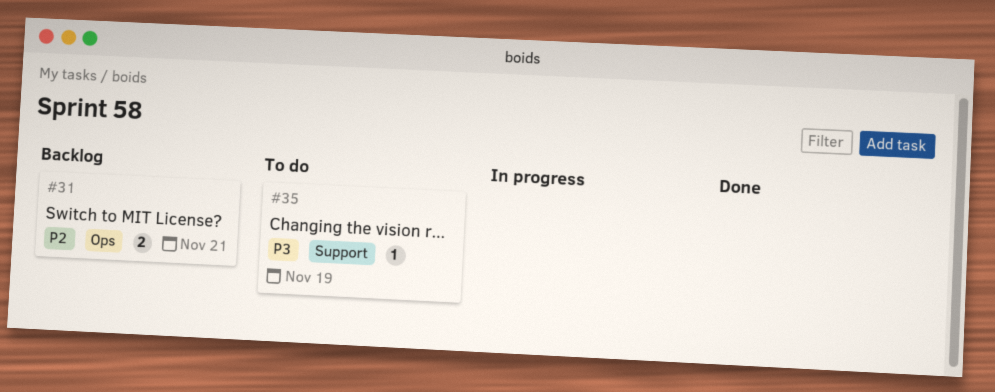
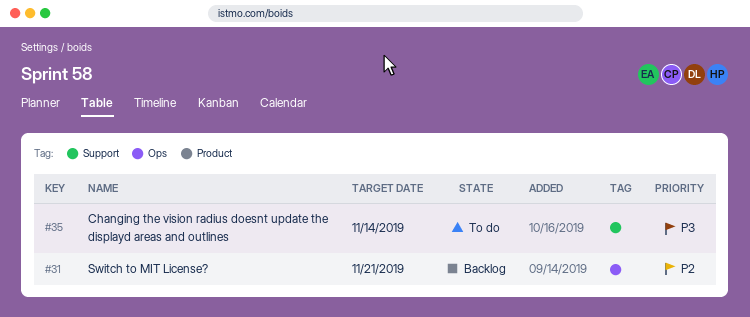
#35, due: Nov 19 -> Nov 14

